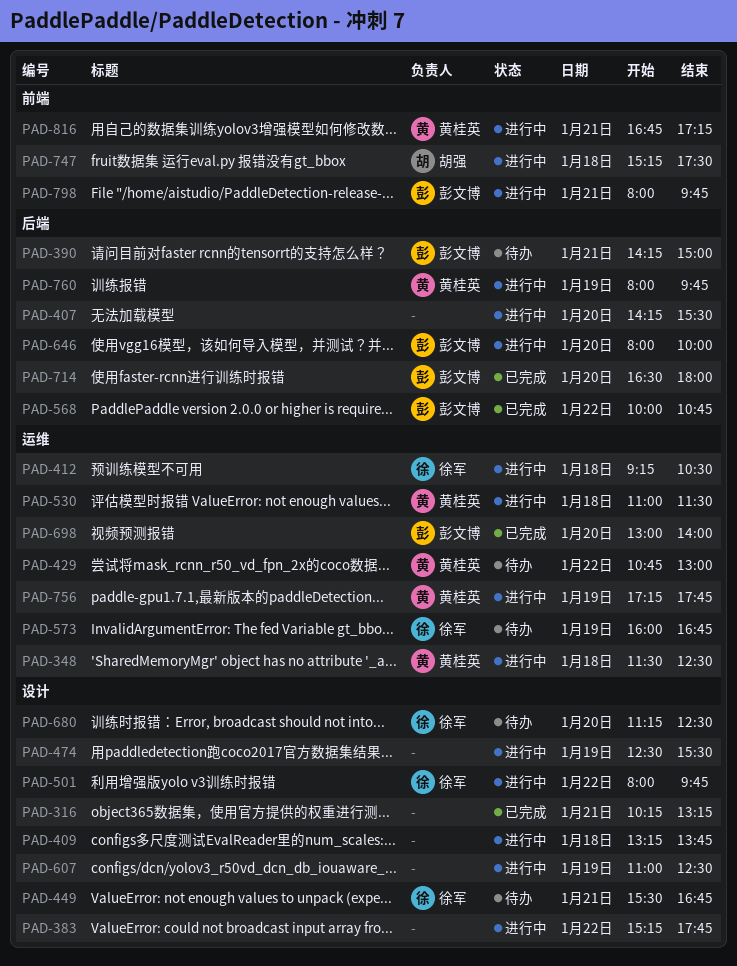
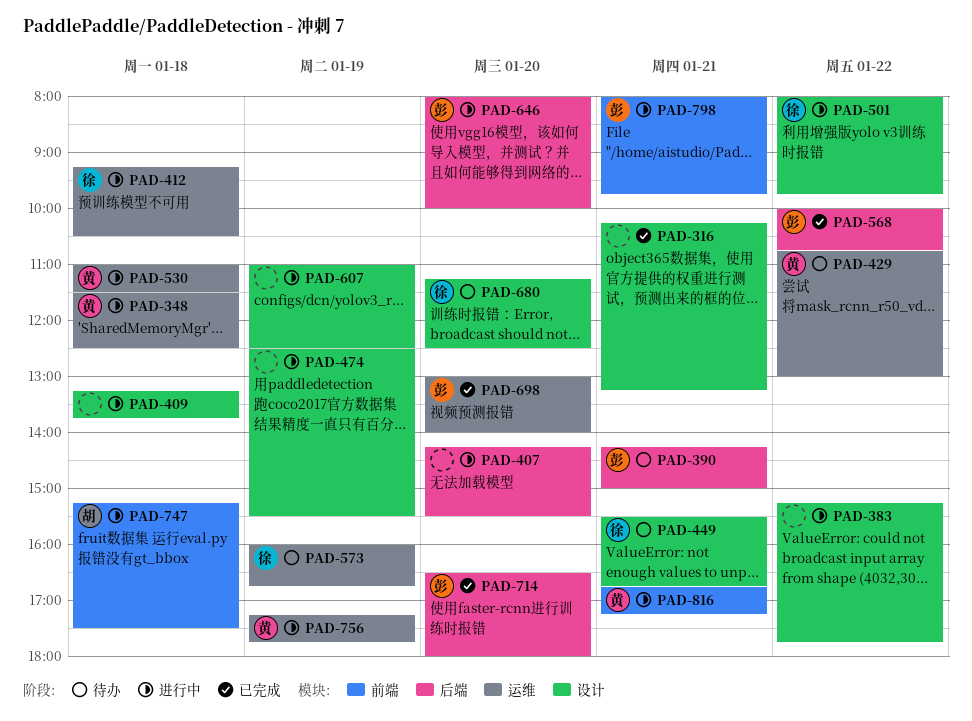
PAD-760: present -> none

